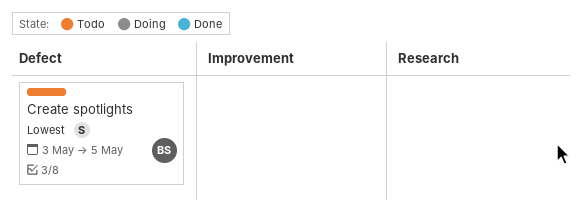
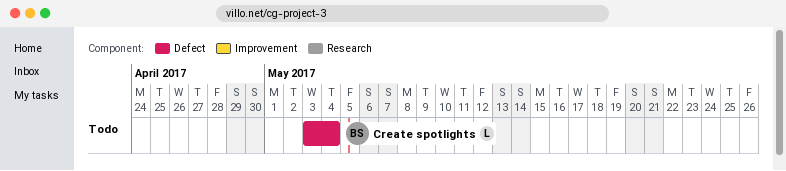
Create spotlights, estimate: S -> L
Create spotlights, due: May 5 -> May 4

